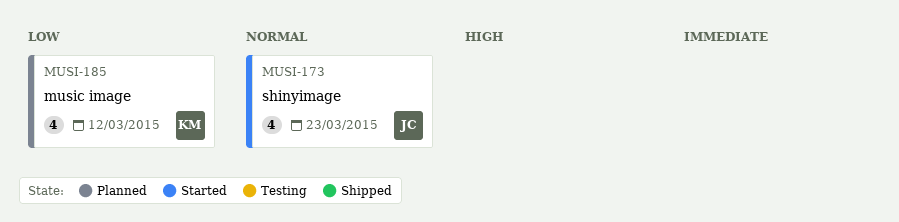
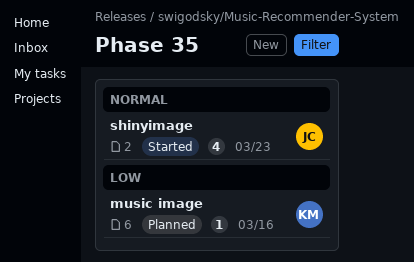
music image, estimate: 4 -> 1
music image, due: Mar 12 -> Mar 16

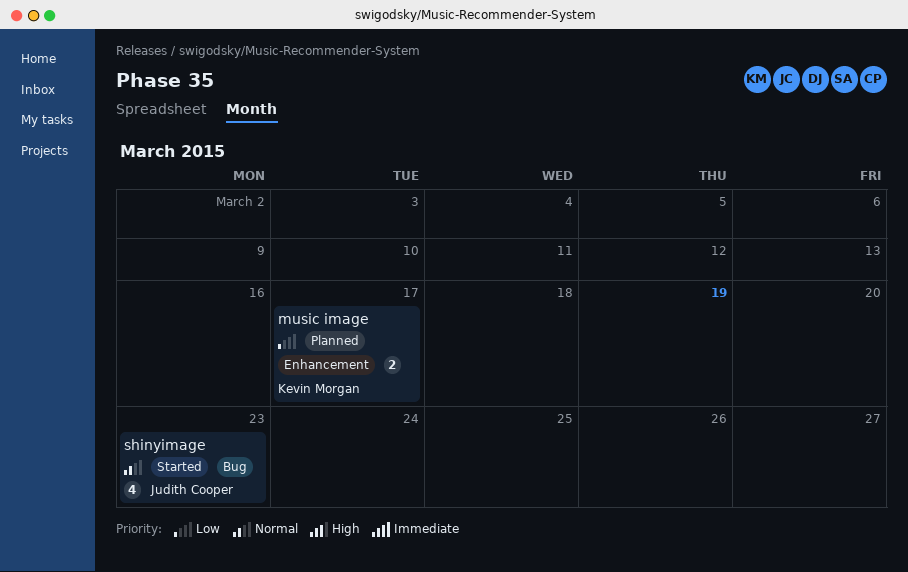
music image, estimate: 1 -> 2
music image, due: Mar 16 -> Mar 17

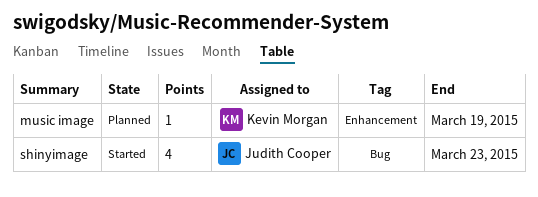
music image, estimate: 2 -> 1
music image, due: Mar 17 -> Mar 19

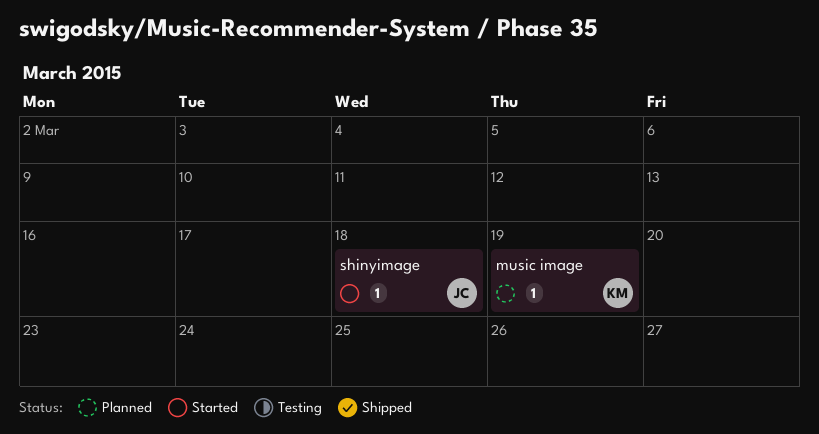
shinyimage, estimate: 4 -> 1
shinyimage, due: Mar 23 -> Mar 18

